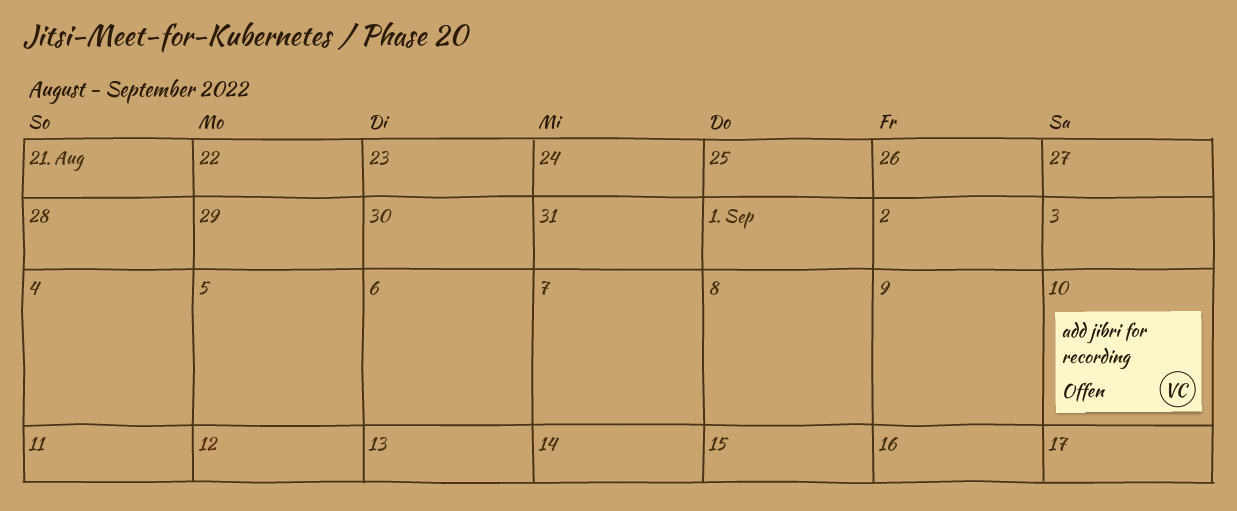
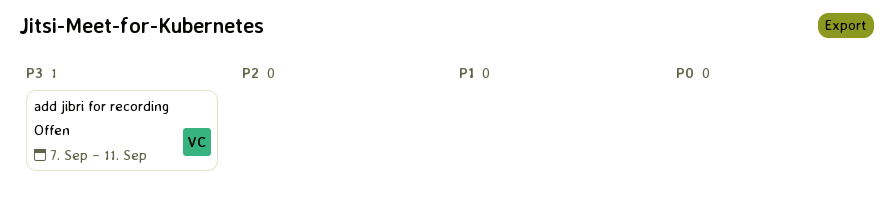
add jibri for recording, due: Sep 10 -> Sep 11

